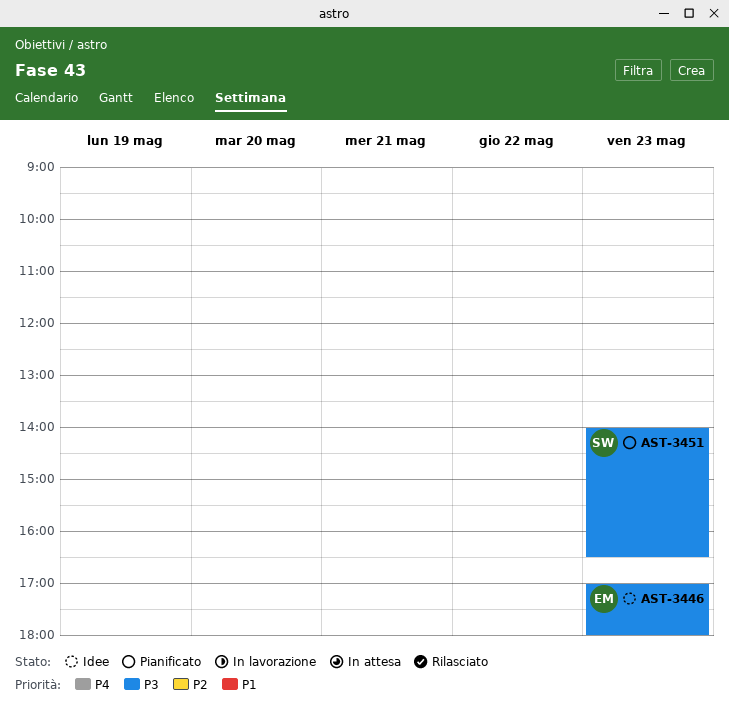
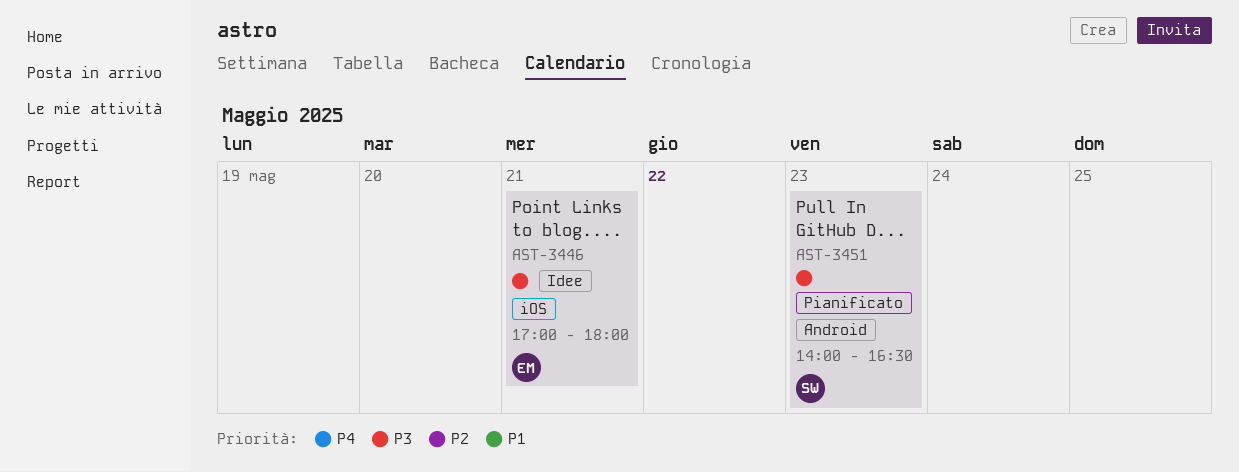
AST-3446, day: May 23 -> May 21

